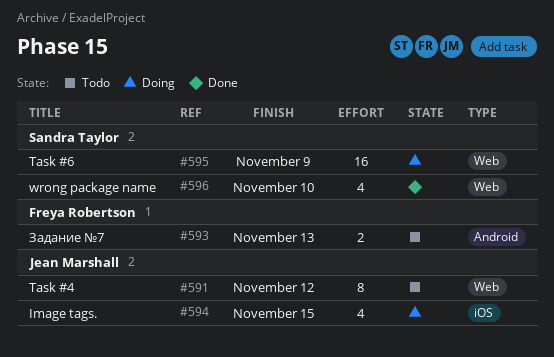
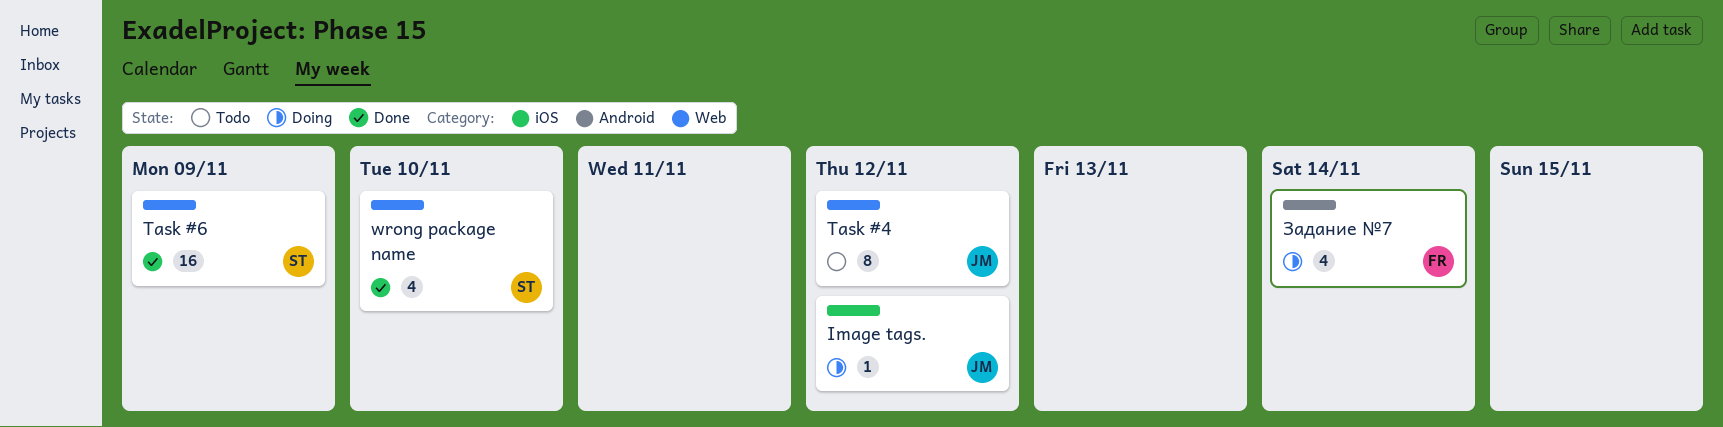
Image tags., estimate: 4 -> 1
Image tags., due: Nov 15 -> Nov 12
Task #6, status: Doing -> Done
Задание №7, status: Todo -> Doing
Задание №7, estimate: 2 -> 4
Задание №7, due: Nov 13 -> Nov 14

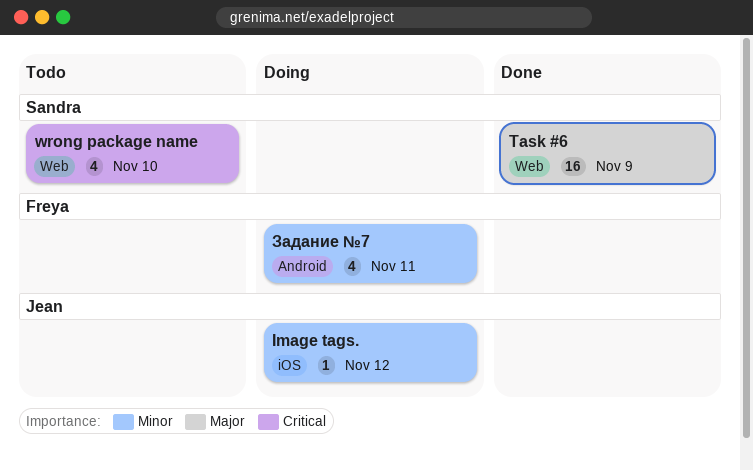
Task #4: present -> none
wrong package name, status: Done -> Todo
Задание №7, due: Nov 14 -> Nov 11

